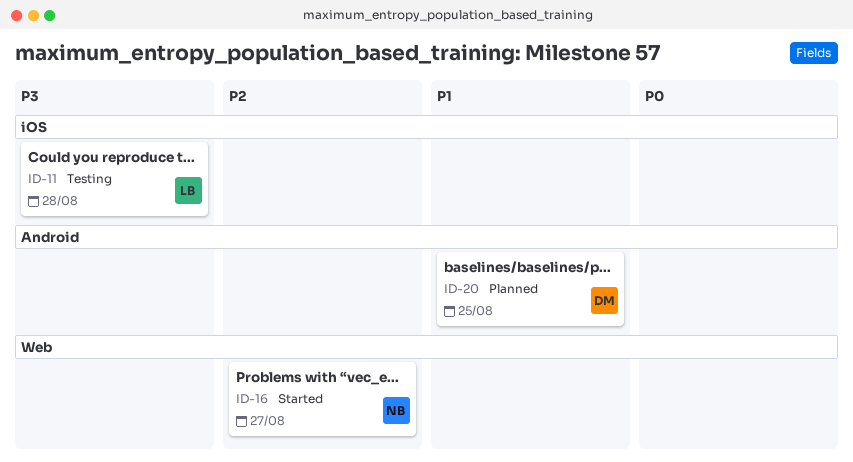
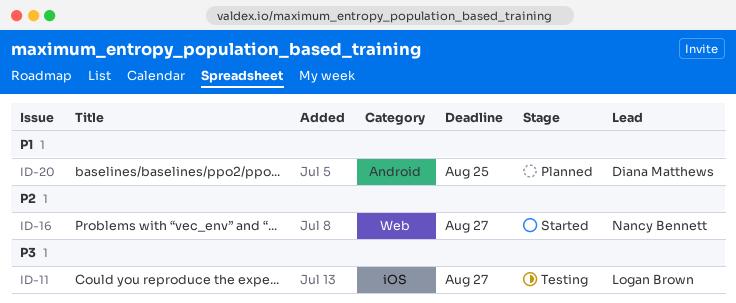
ID-11, due: Aug 28 -> Aug 27

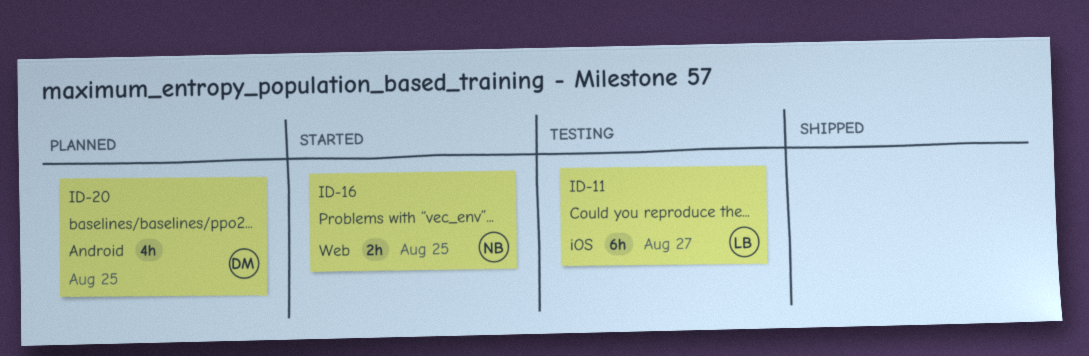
ID-16, due: Aug 27 -> Aug 25

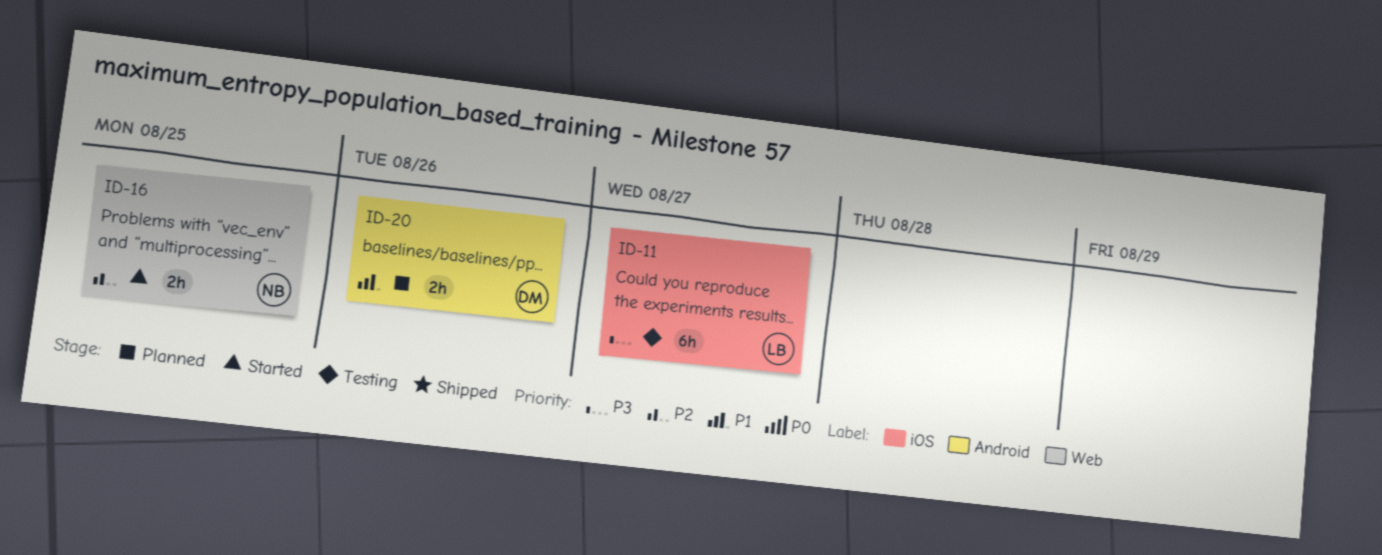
ID-20, estimate: 4h -> 2h
ID-20, due: Aug 25 -> Aug 26

